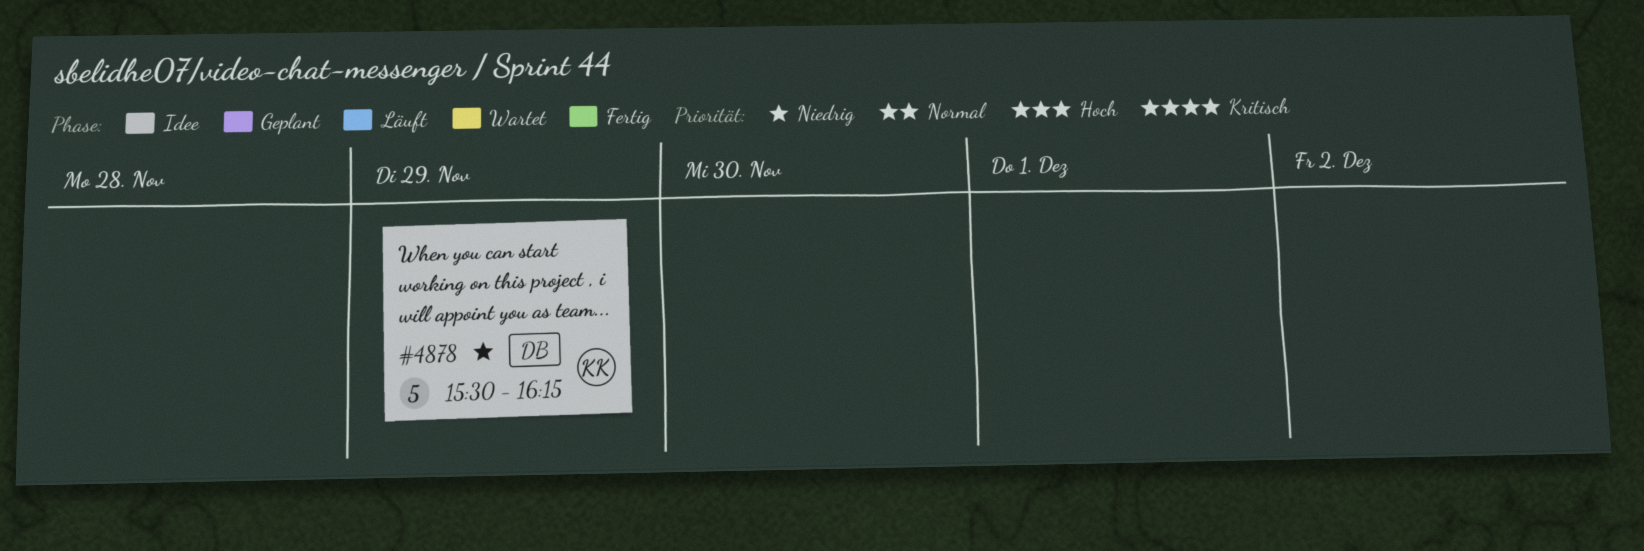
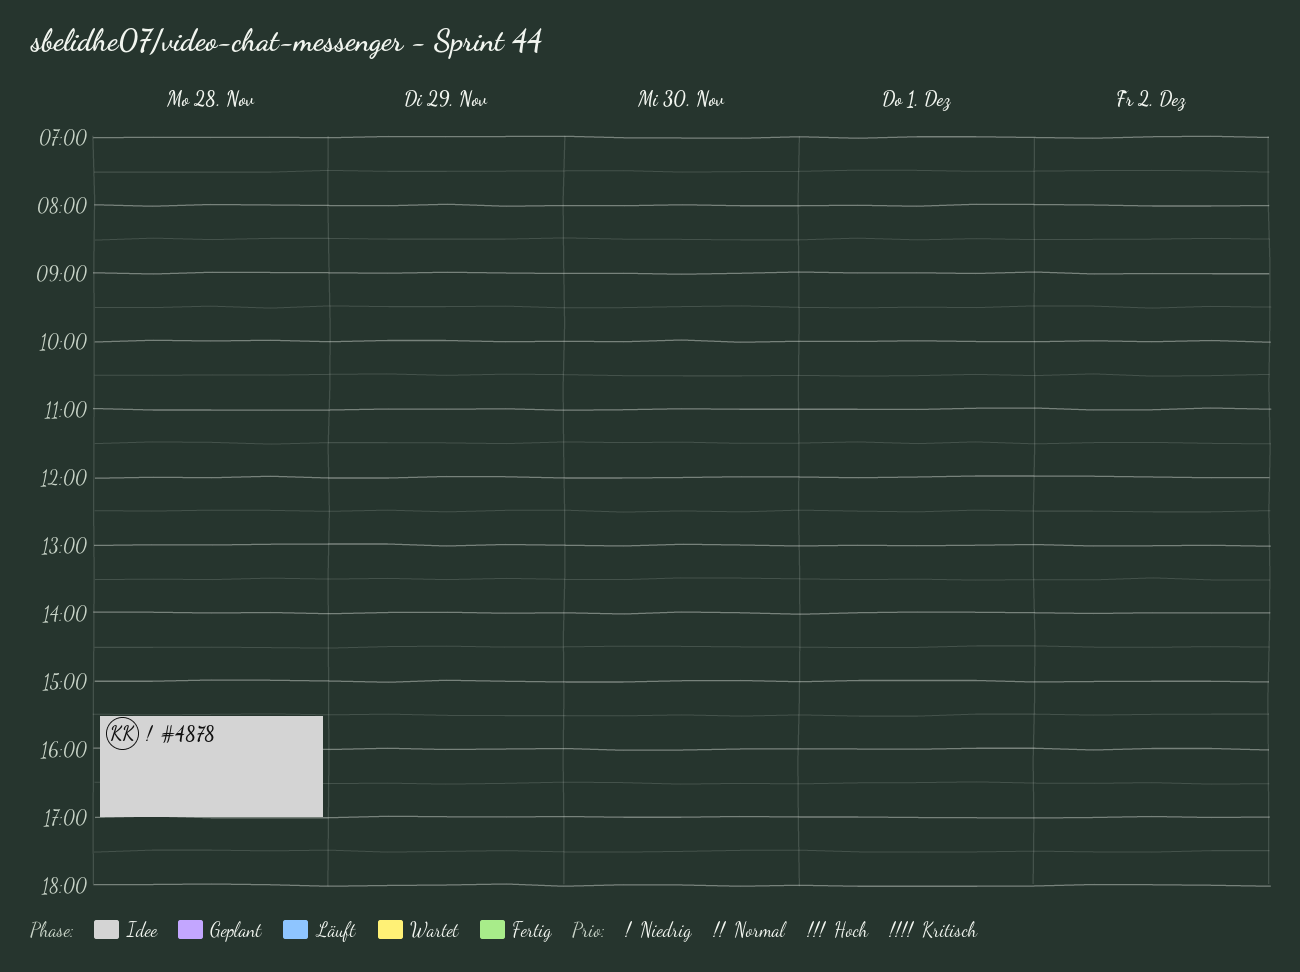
#4878, day: Nov 29 -> Nov 28
#4878, ends: 16:15 -> 17:00

